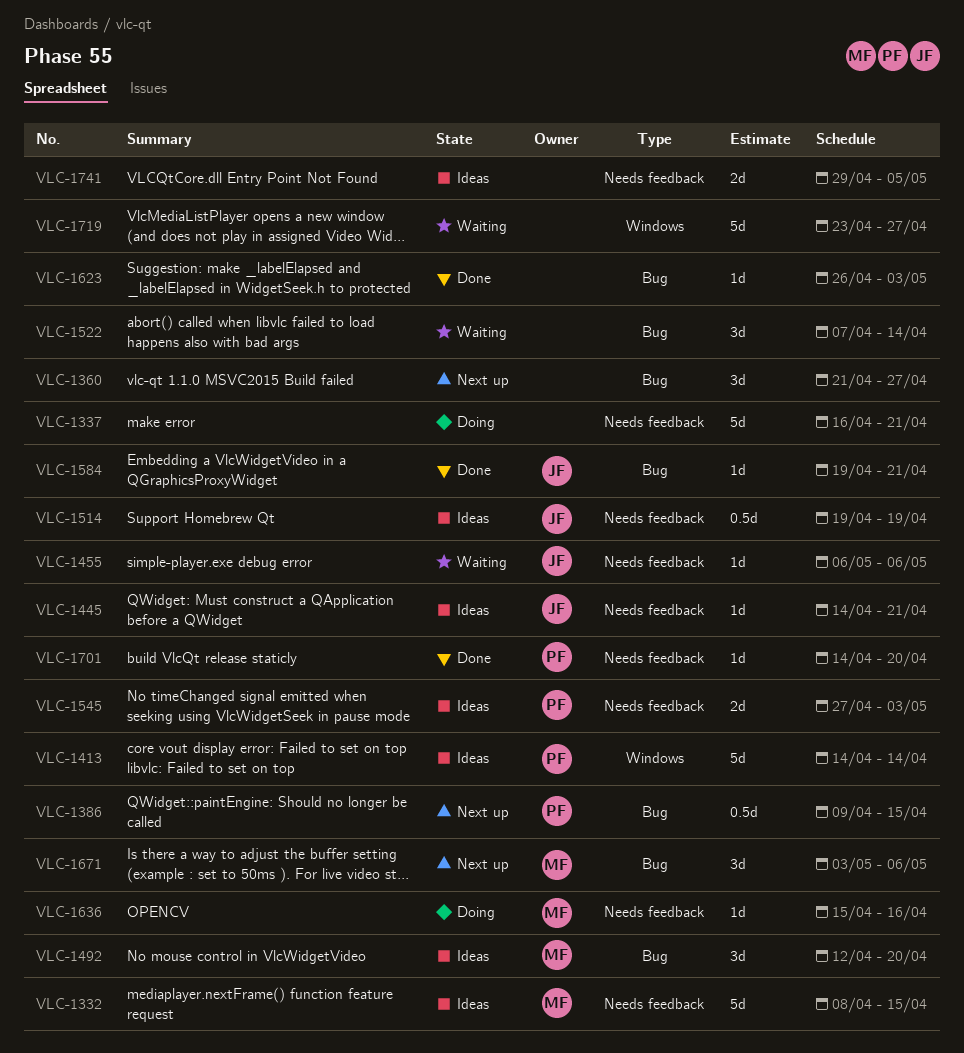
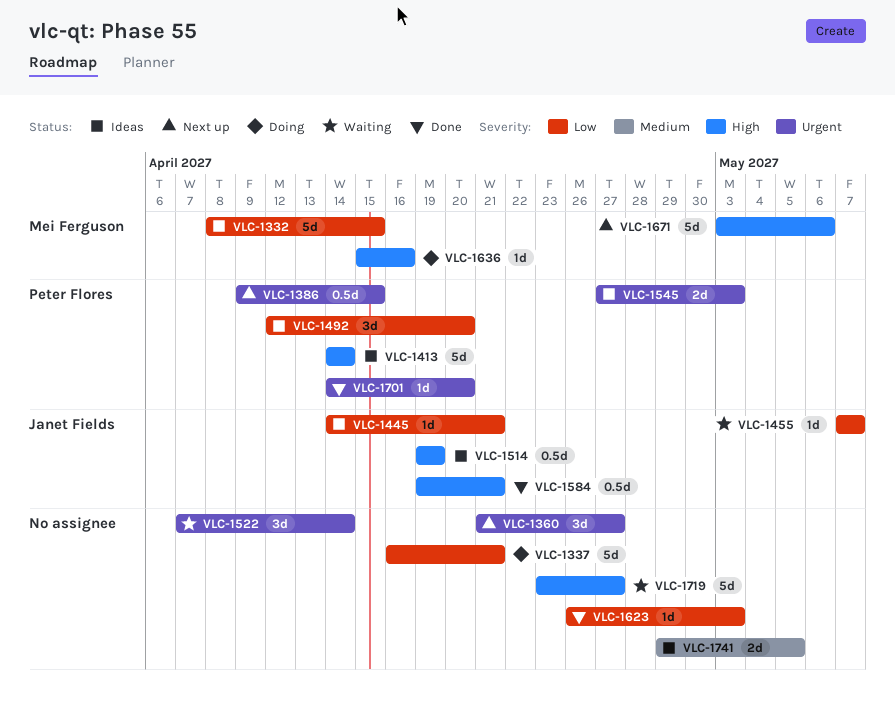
VLC-1455, start: May 6 -> May 7
VLC-1455, due: May 6 -> May 7
VLC-1492, owner: Mei Ferguson -> Peter Flores
VLC-1584, estimate: 1d -> 0.5d
VLC-1671, estimate: 3d -> 5d

